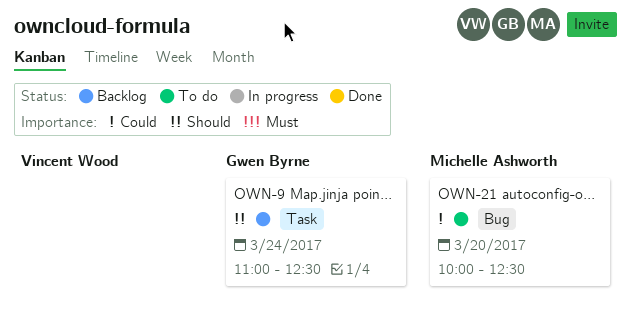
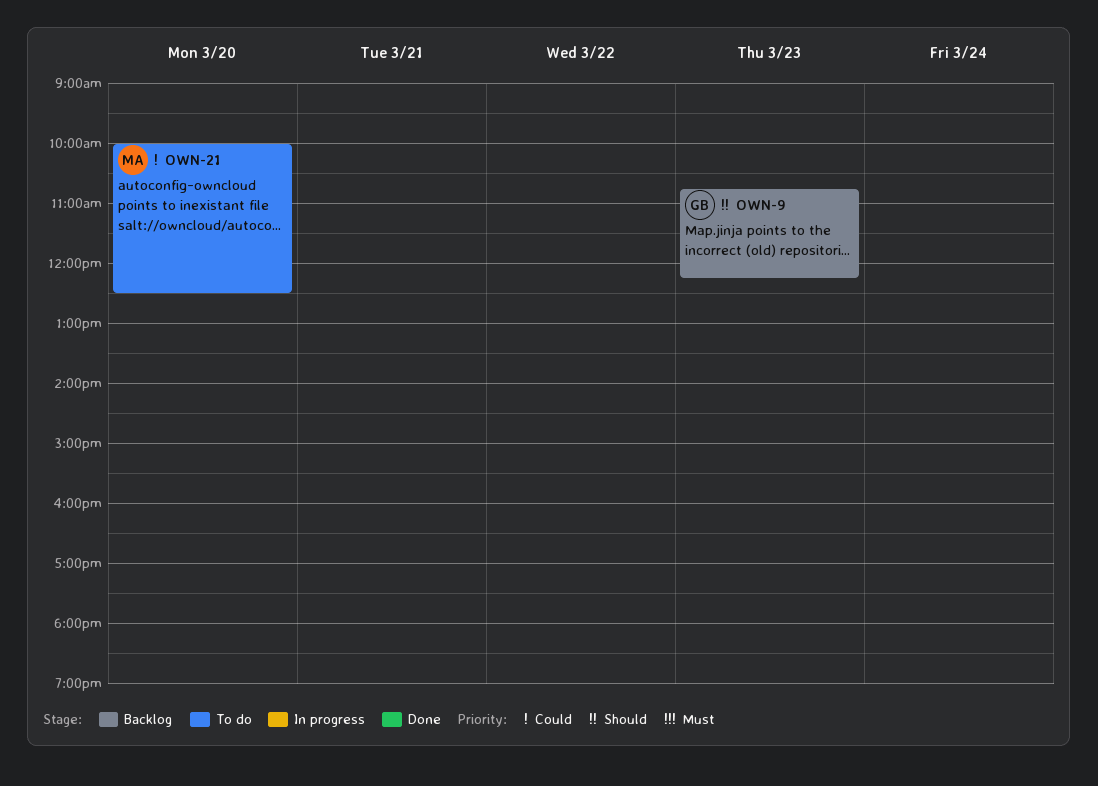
OWN-9, day: Mar 24 -> Mar 23
OWN-9, begins: 11:00 -> 10:45
OWN-9, ends: 12:30 -> 12:15

